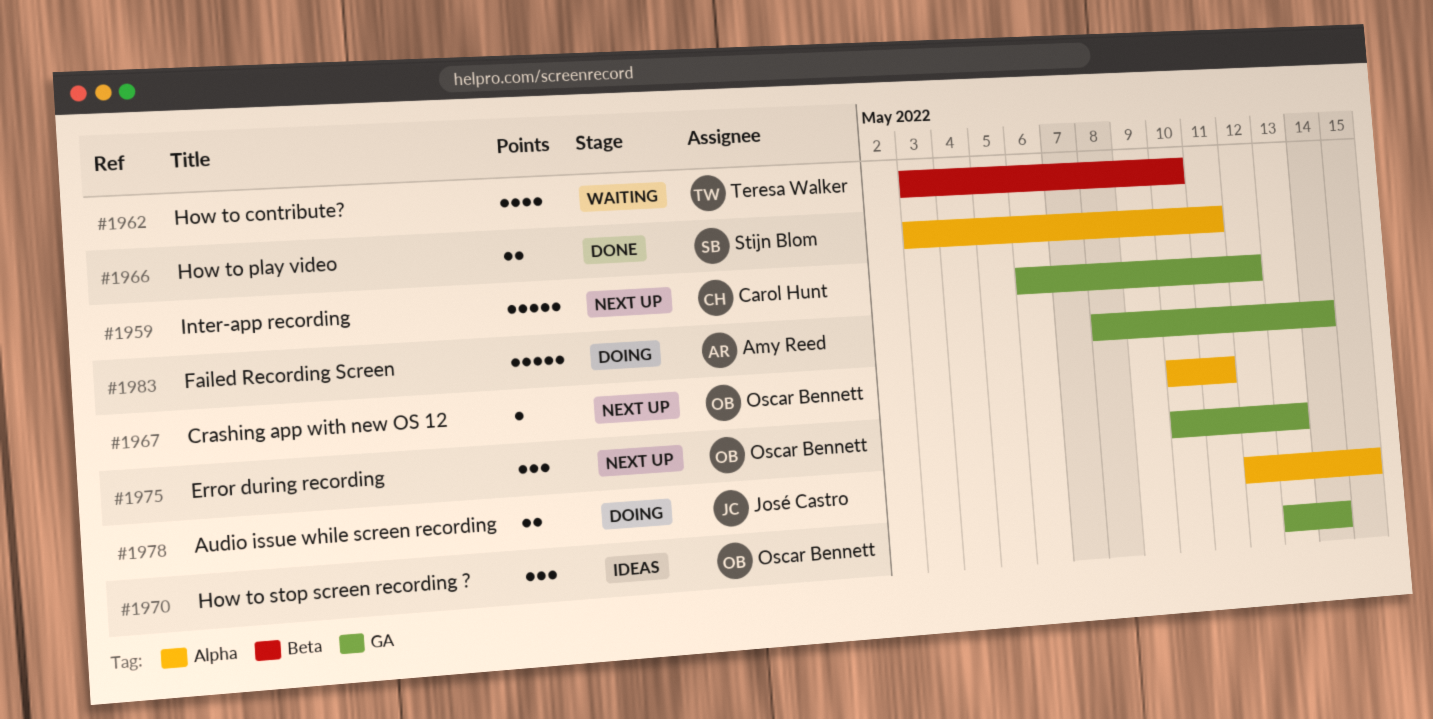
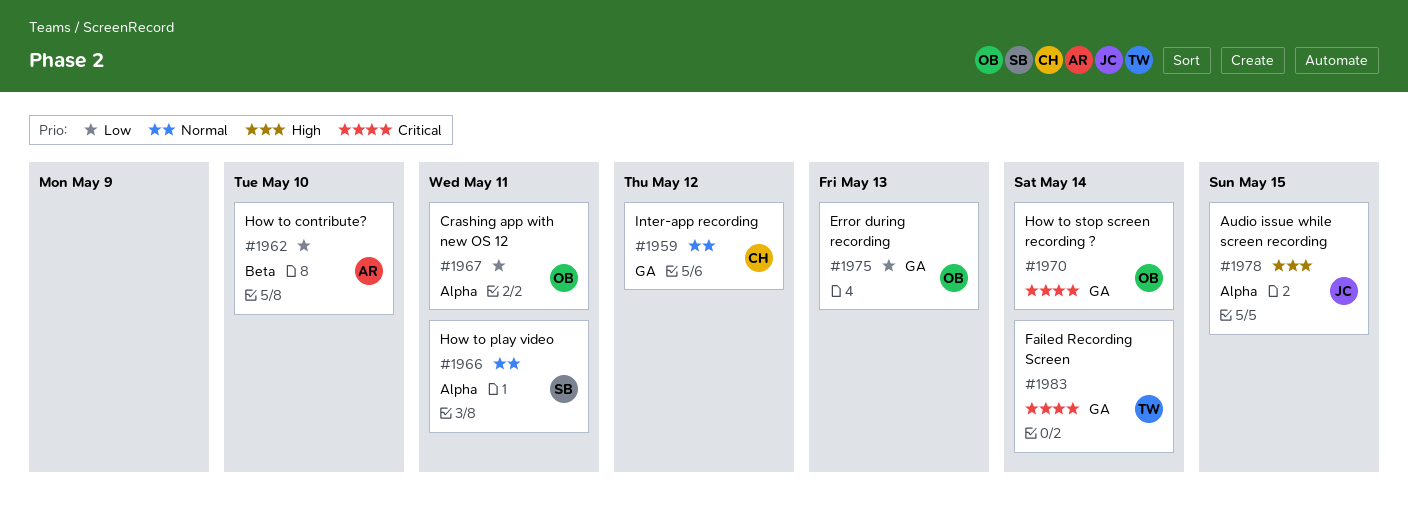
#1962, owner: Teresa Walker -> Amy Reed
#1983, owner: Amy Reed -> Teresa Walker

